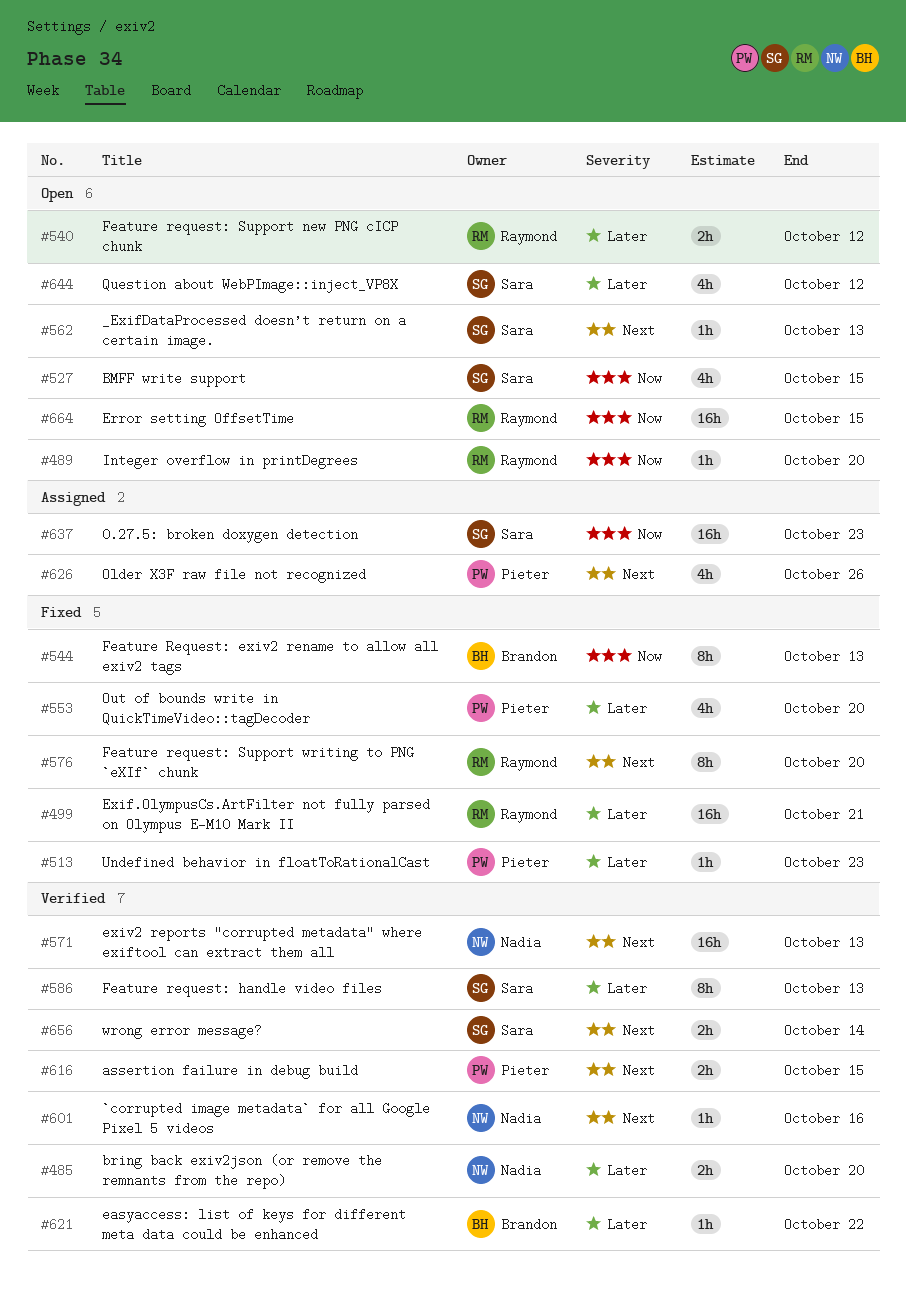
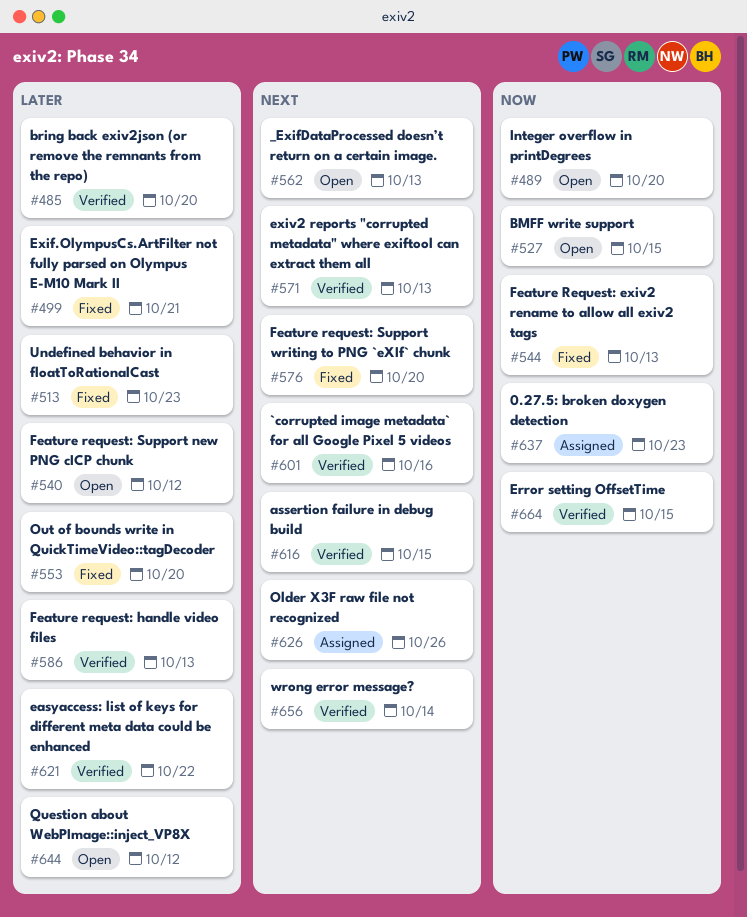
#664, status: Open -> Verified

